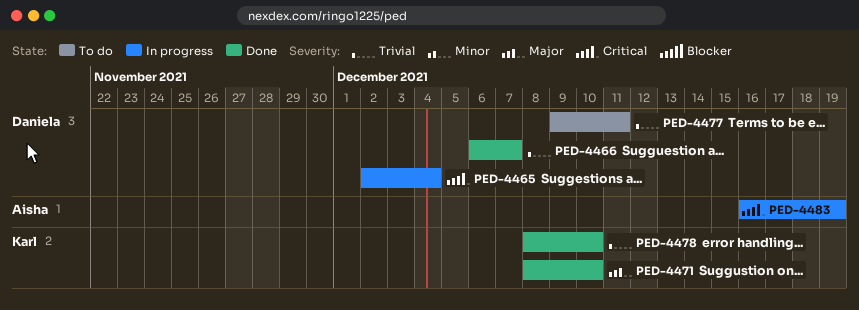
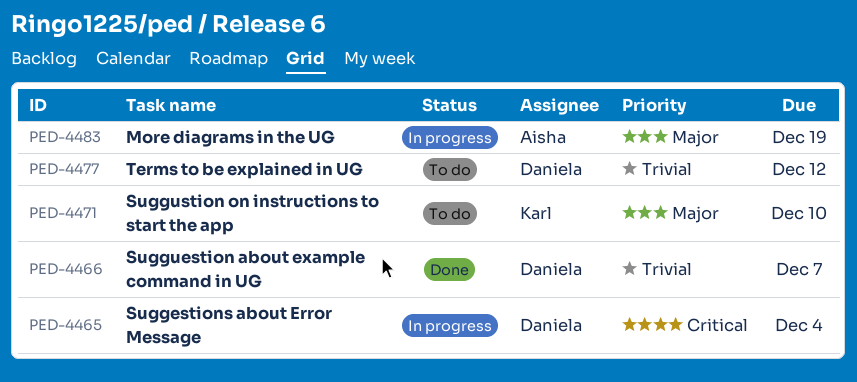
PED-4471, status: Done -> To do
PED-4477, due: Dec 11 -> Dec 12
PED-4478: present -> none
PED-4483, priority: Critical -> Major

